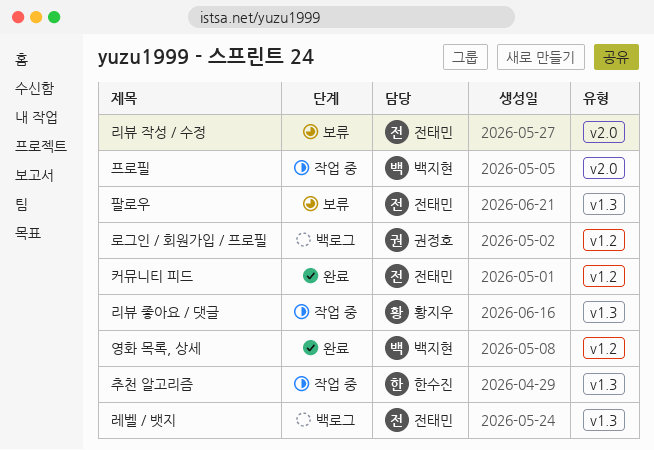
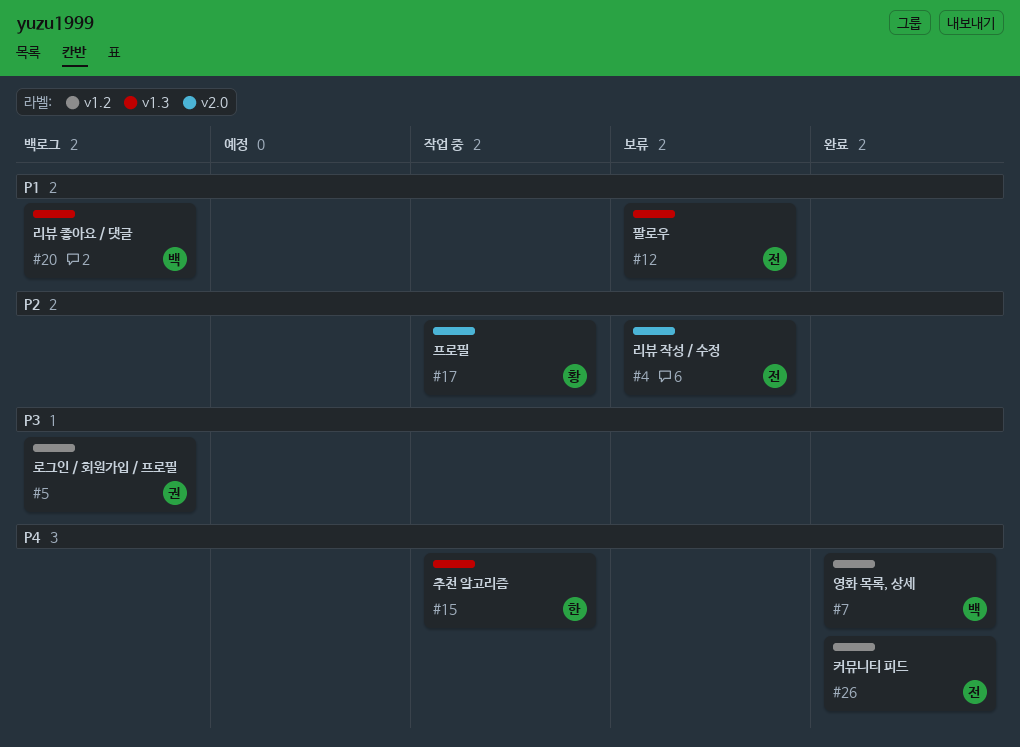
레벨 / 뱃지: present -> none
리뷰 좋아요 / 댓글, status: 작업 중 -> 백로그
리뷰 좋아요 / 댓글, owner: 황지우 -> 백지현
프로필, owner: 백지현 -> 황지우

